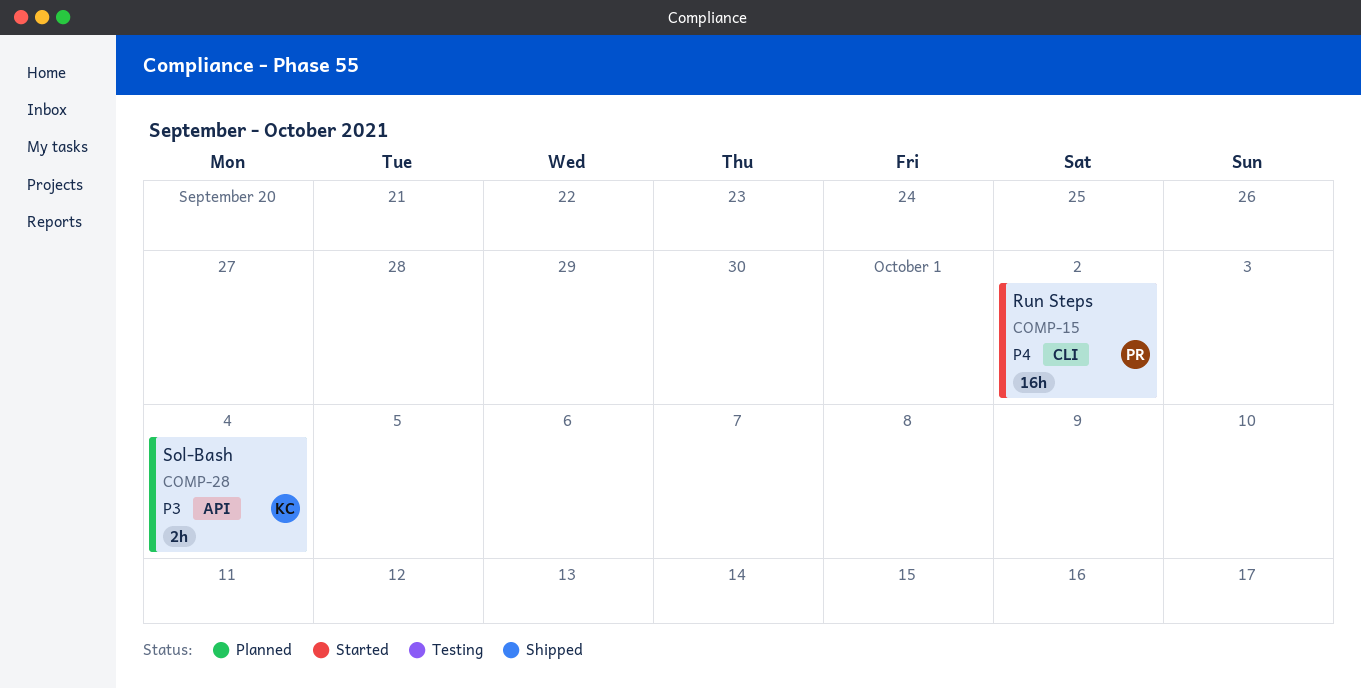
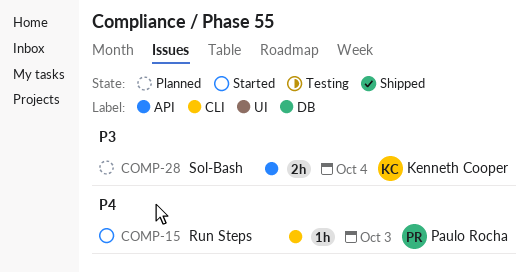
COMP-15, estimate: 16h -> 1h
COMP-15, due: Oct 2 -> Oct 3

